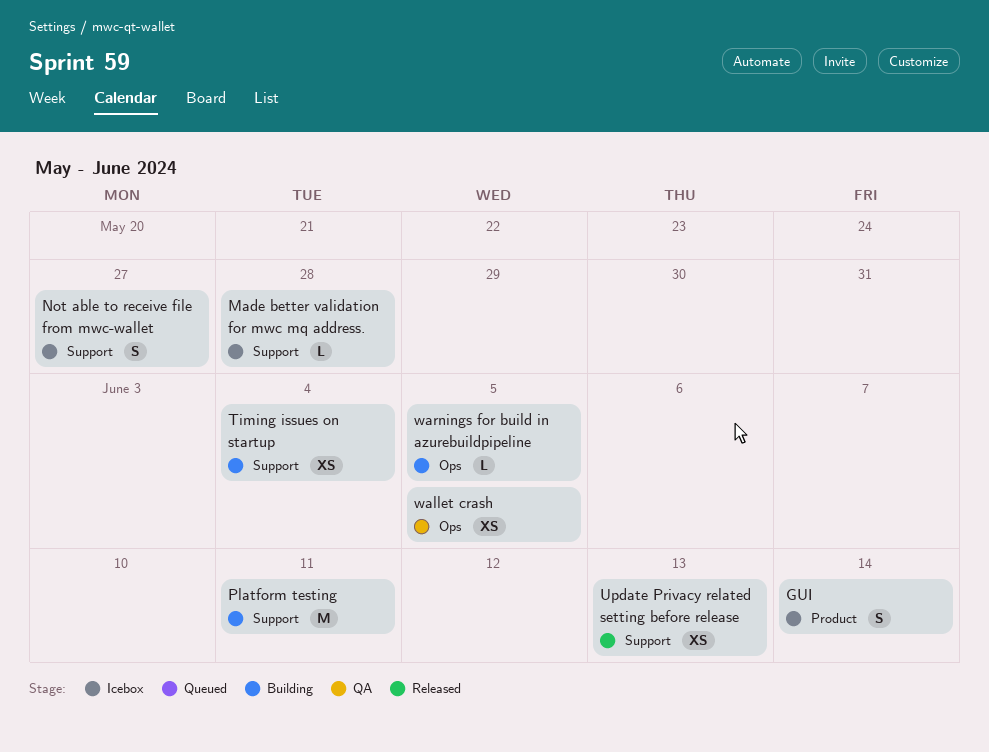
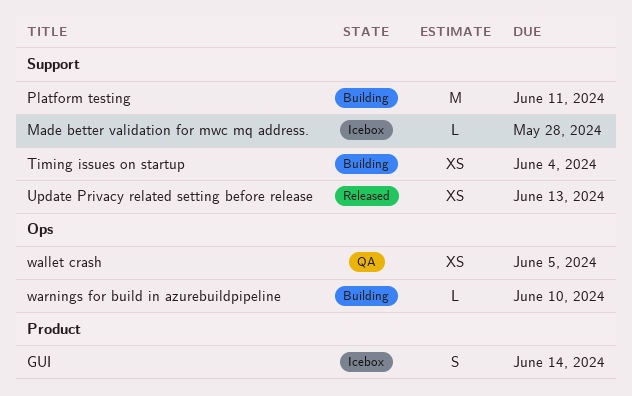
Not able to receive file from mwc-wallet: present -> none
warnings for build in azurebuildpipeline, due: Jun 5 -> Jun 10

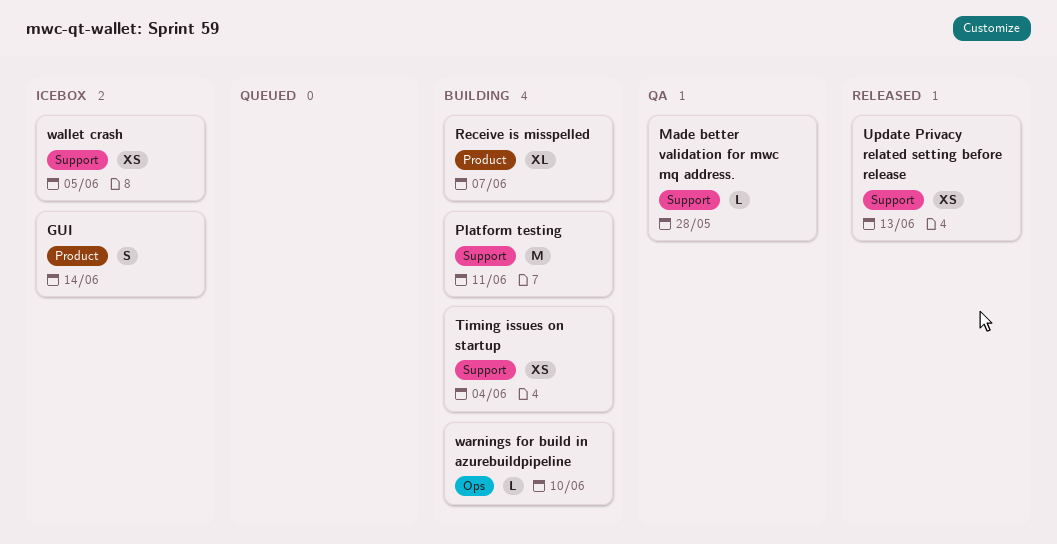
Made better validation for mwc mq address., status: Icebox -> QA
Receive is misspelled: none -> present
wallet crash, status: QA -> Icebox
wallet crash, label: Ops -> Support

